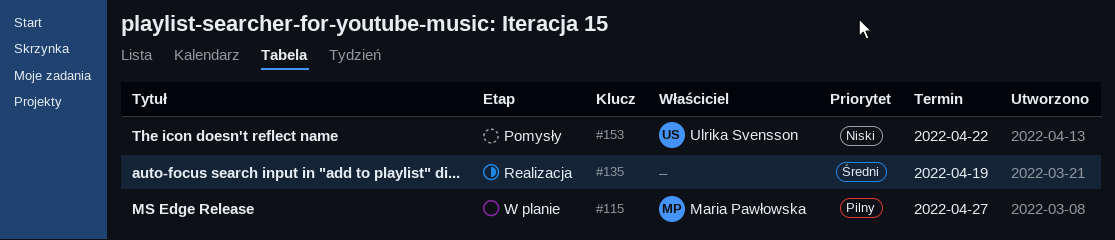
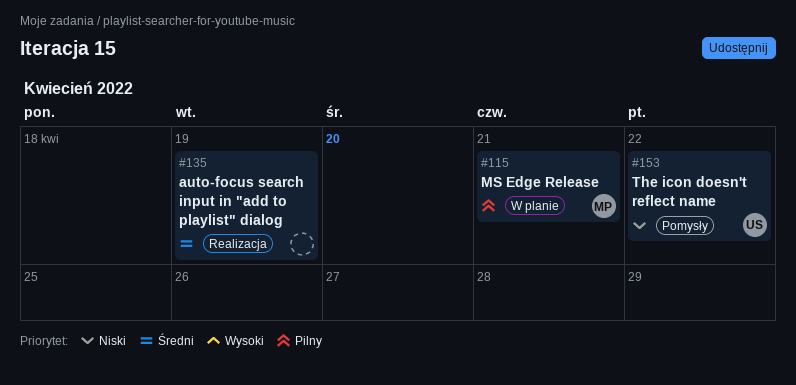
#115, due: Apr 27 -> Apr 21

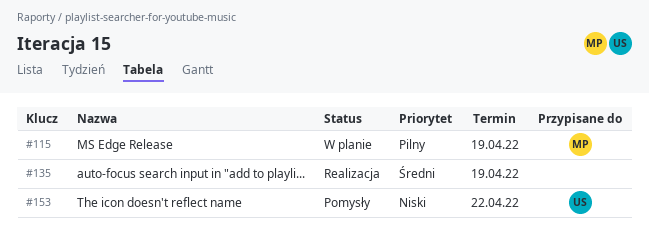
#115, due: Apr 21 -> Apr 19

